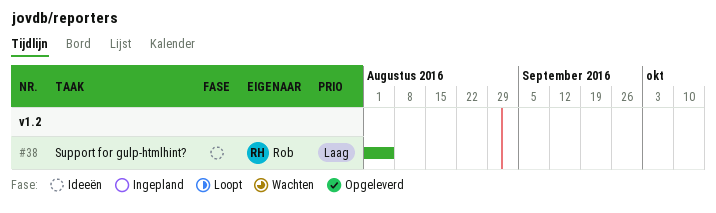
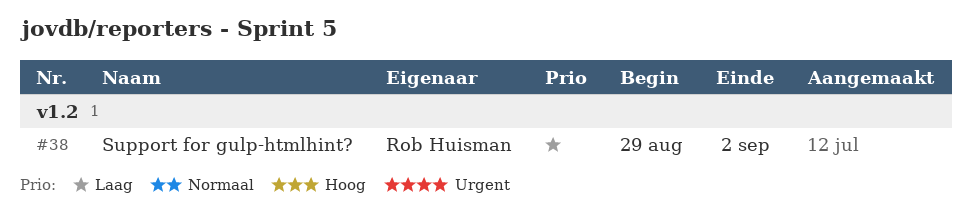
#38, start: Aug 1 -> Aug 29
#38, due: Aug 5 -> Sep 2

